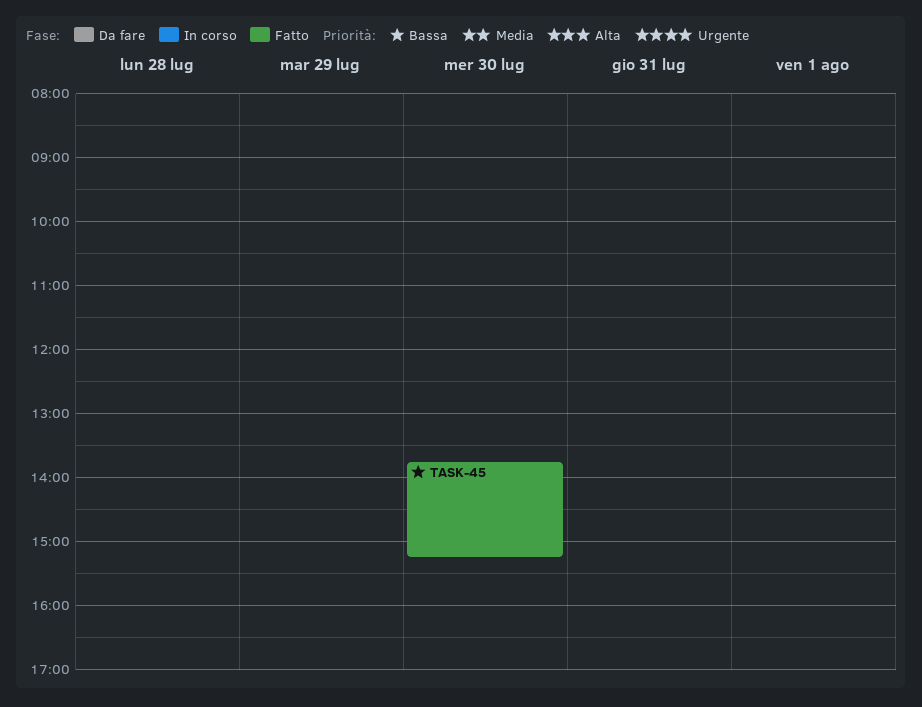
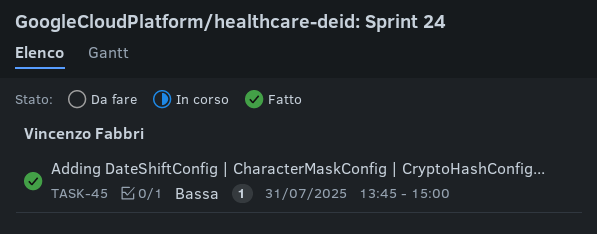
TASK-45, day: Jul 30 -> Jul 31
TASK-45, ends: 15:15 -> 15:00

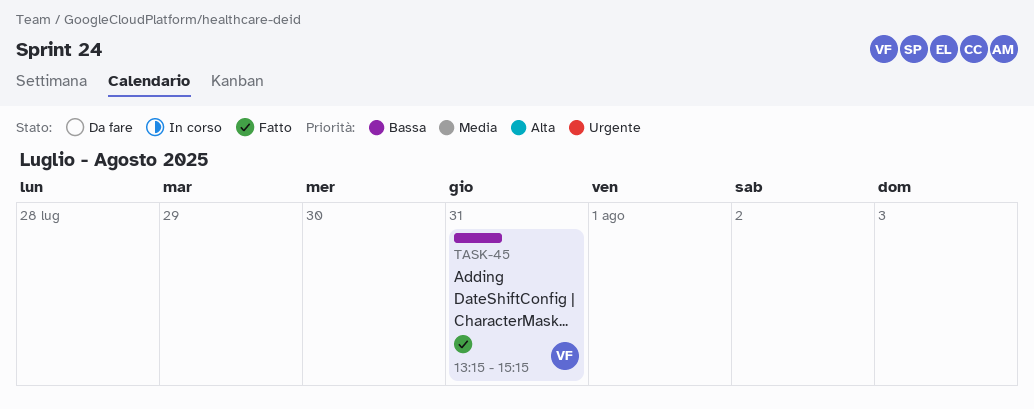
TASK-45, begins: 13:45 -> 13:15
TASK-45, ends: 15:00 -> 15:15

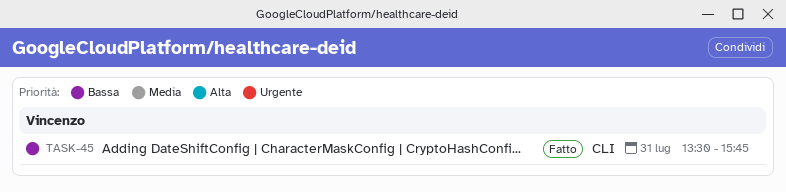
TASK-45, begins: 13:15 -> 13:30
TASK-45, ends: 15:15 -> 15:45

